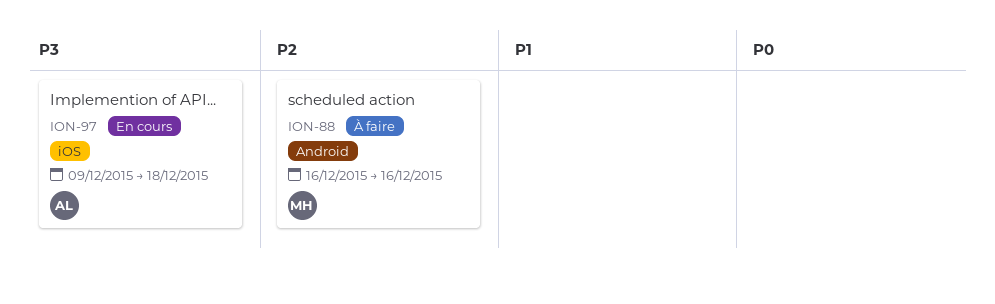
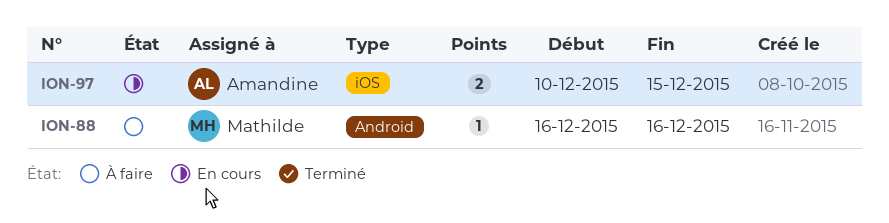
ION-97, start: Dec 9 -> Dec 10
ION-97, due: Dec 18 -> Dec 15

